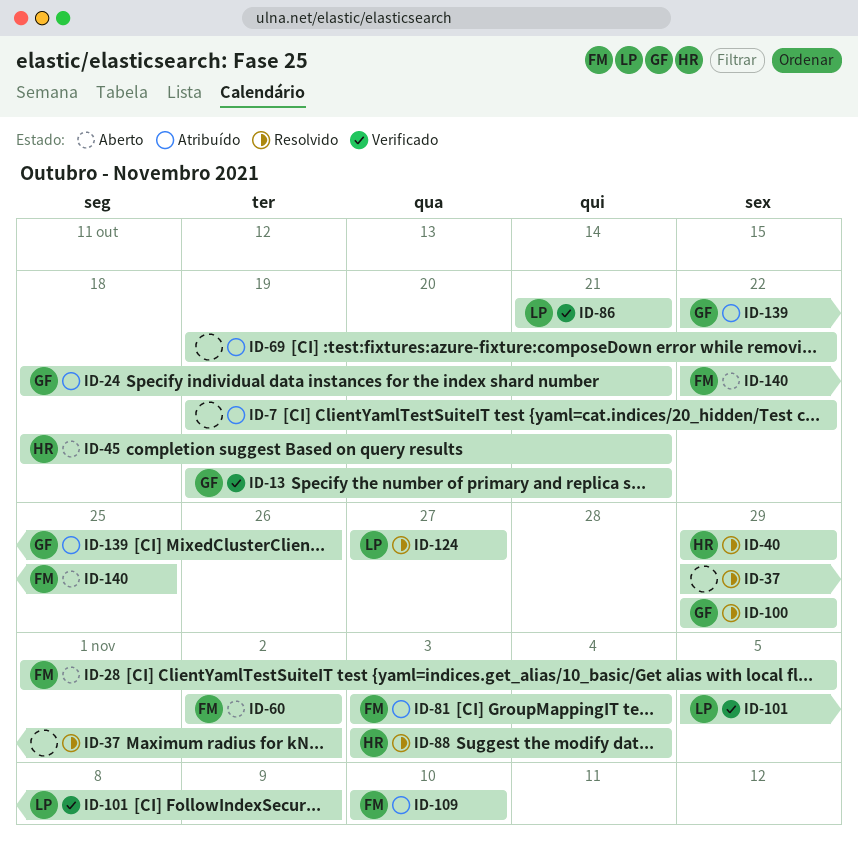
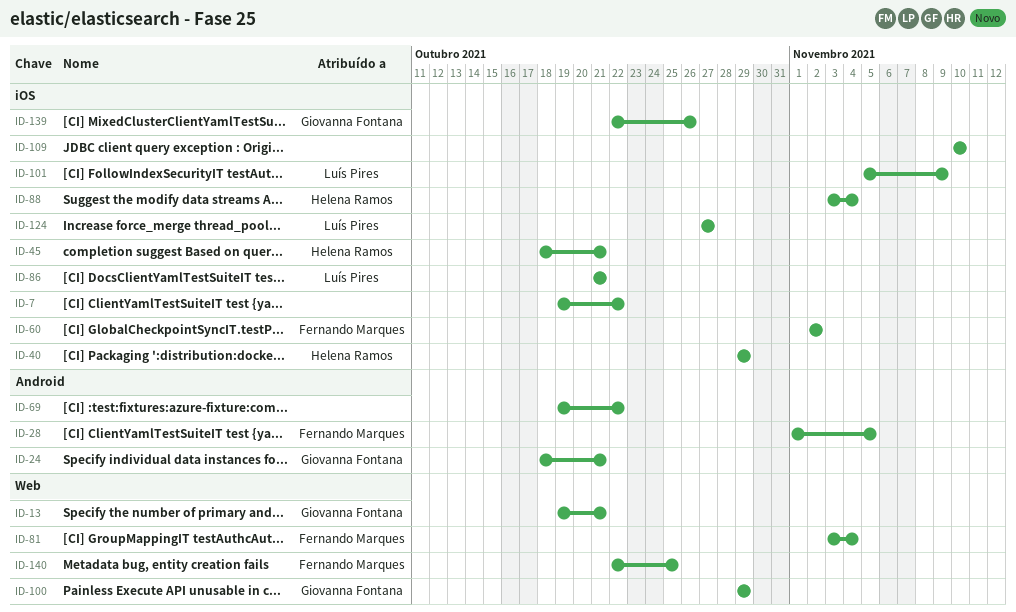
ID-37: present -> none
ID-109, owner: Fernando Marques -> none

